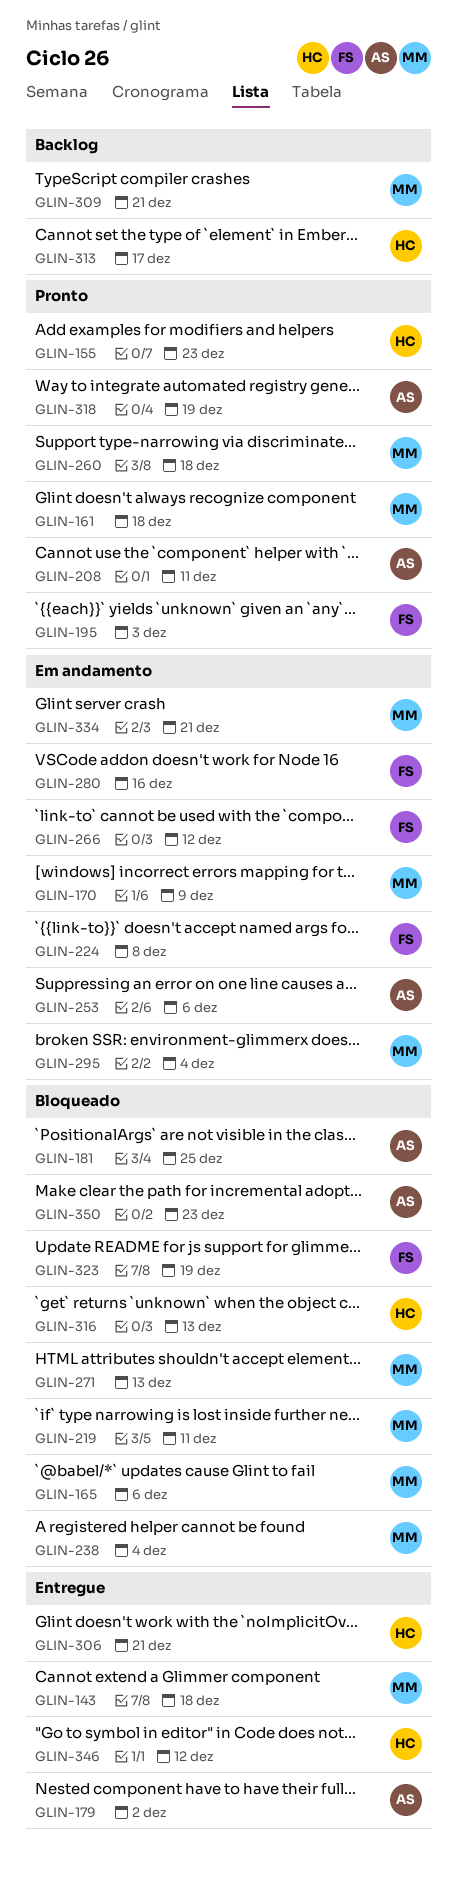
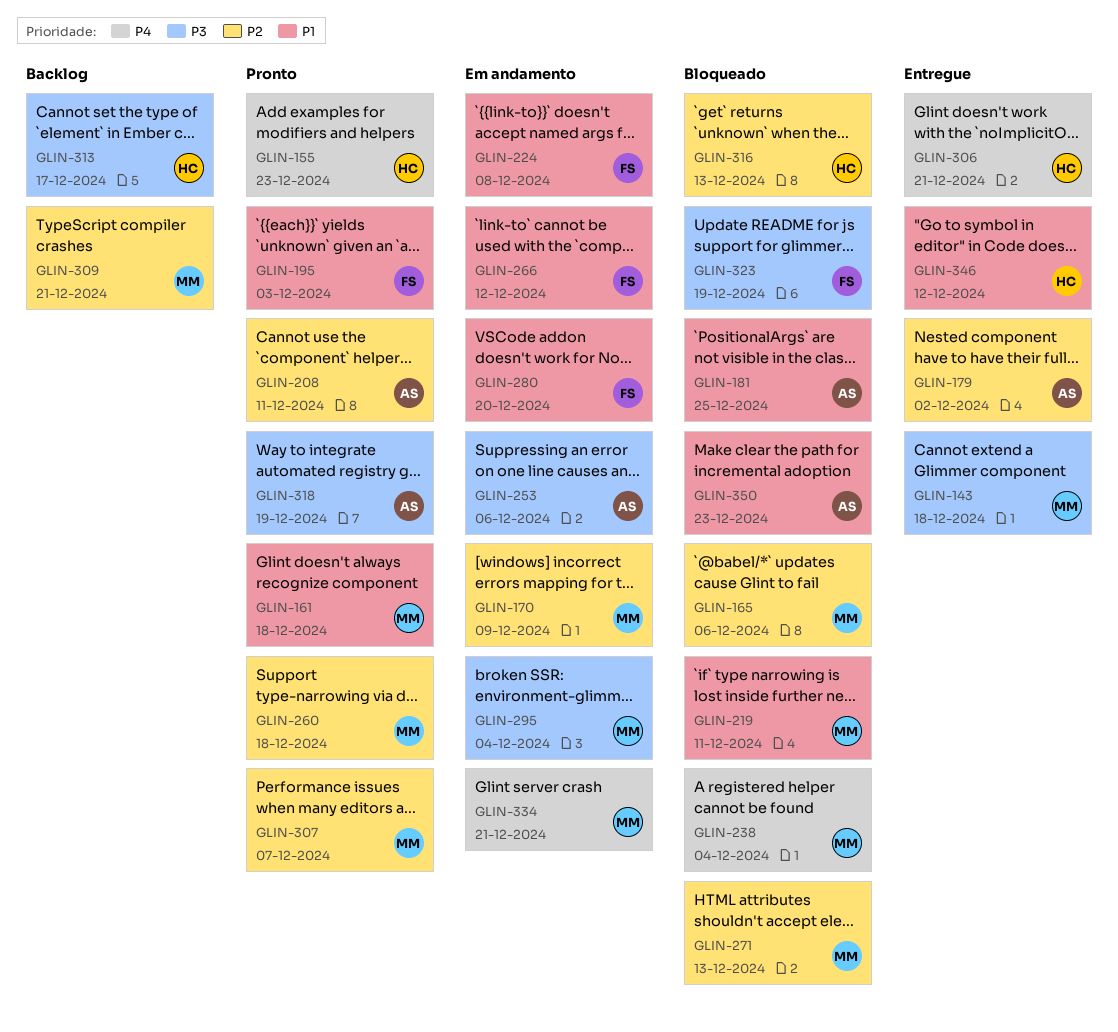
GLIN-280, due: Dec 16 -> Dec 20
GLIN-307: none -> present

